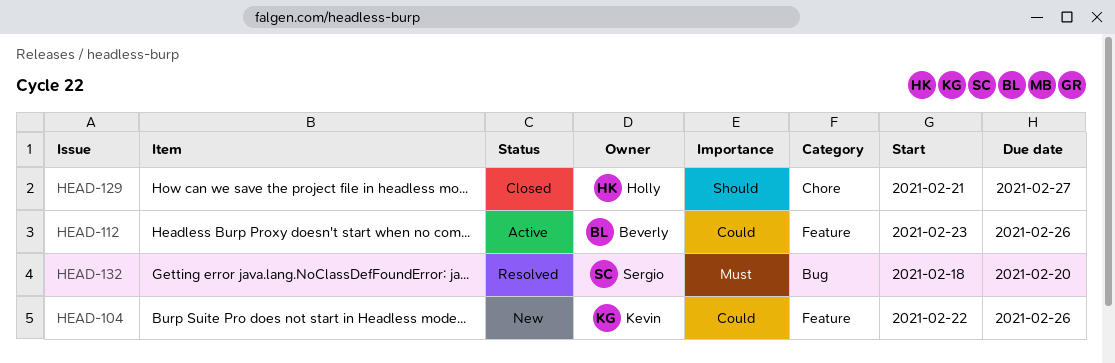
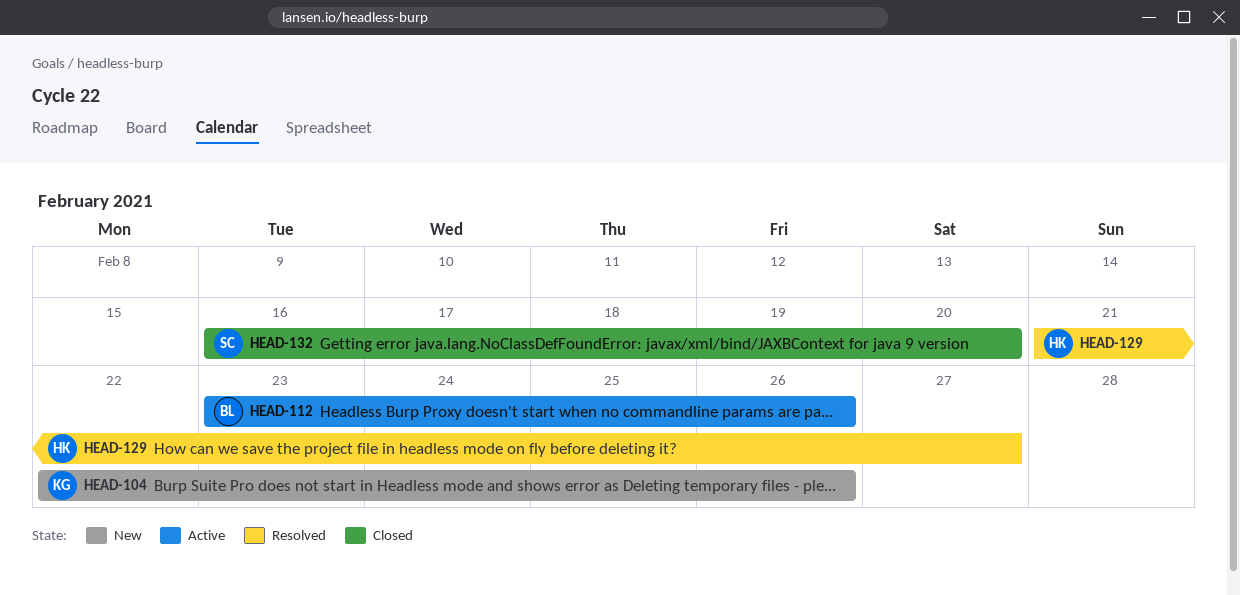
HEAD-129, status: Closed -> Resolved
HEAD-132, status: Resolved -> Closed
HEAD-132, start: Feb 18 -> Feb 16

